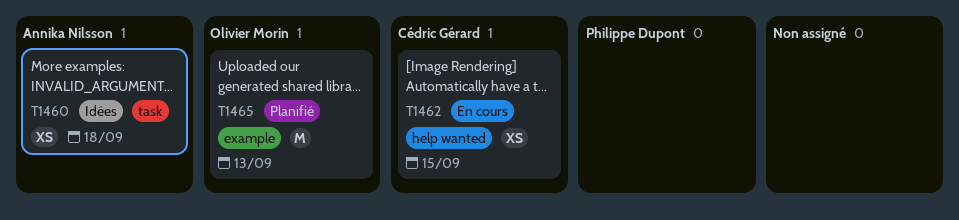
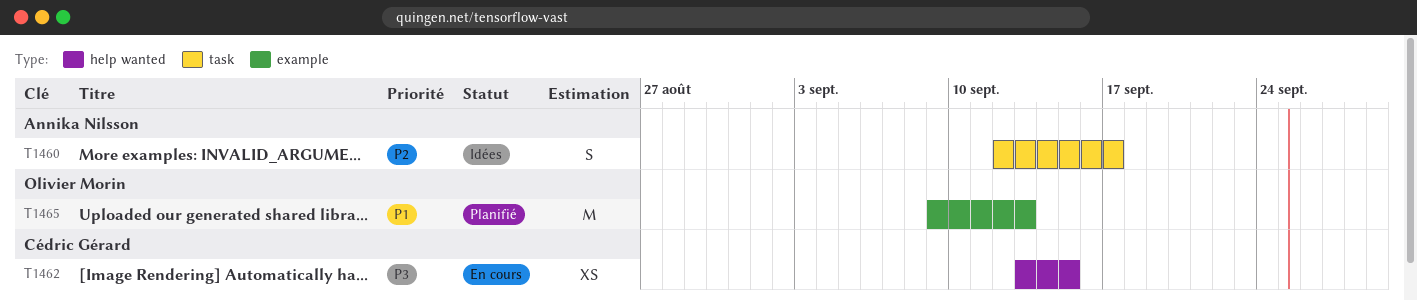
T1460, estimate: XS -> S
T1460, due: Sep 18 -> Sep 17

